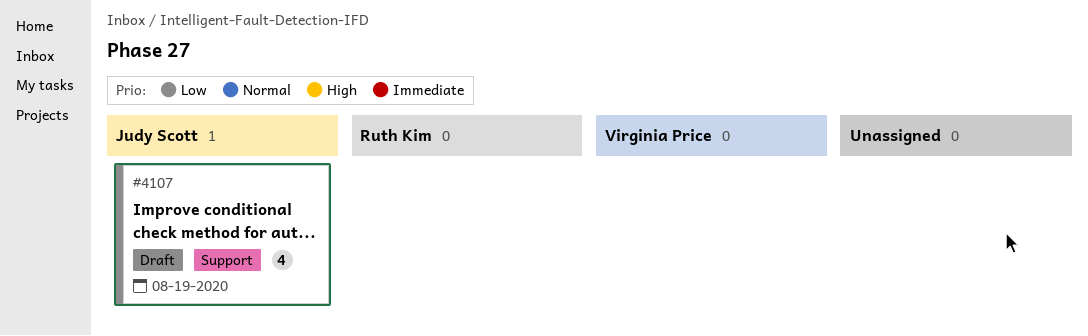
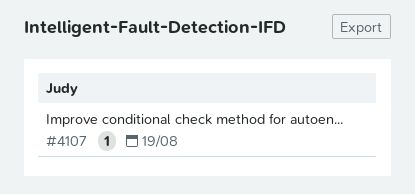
#4107, estimate: 4 -> 1

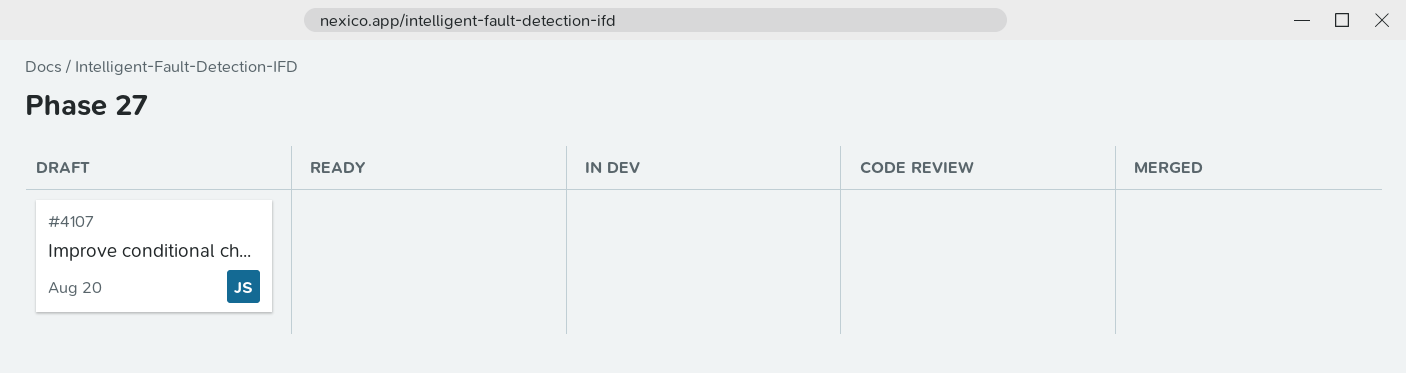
#4107, due: Aug 19 -> Aug 20

